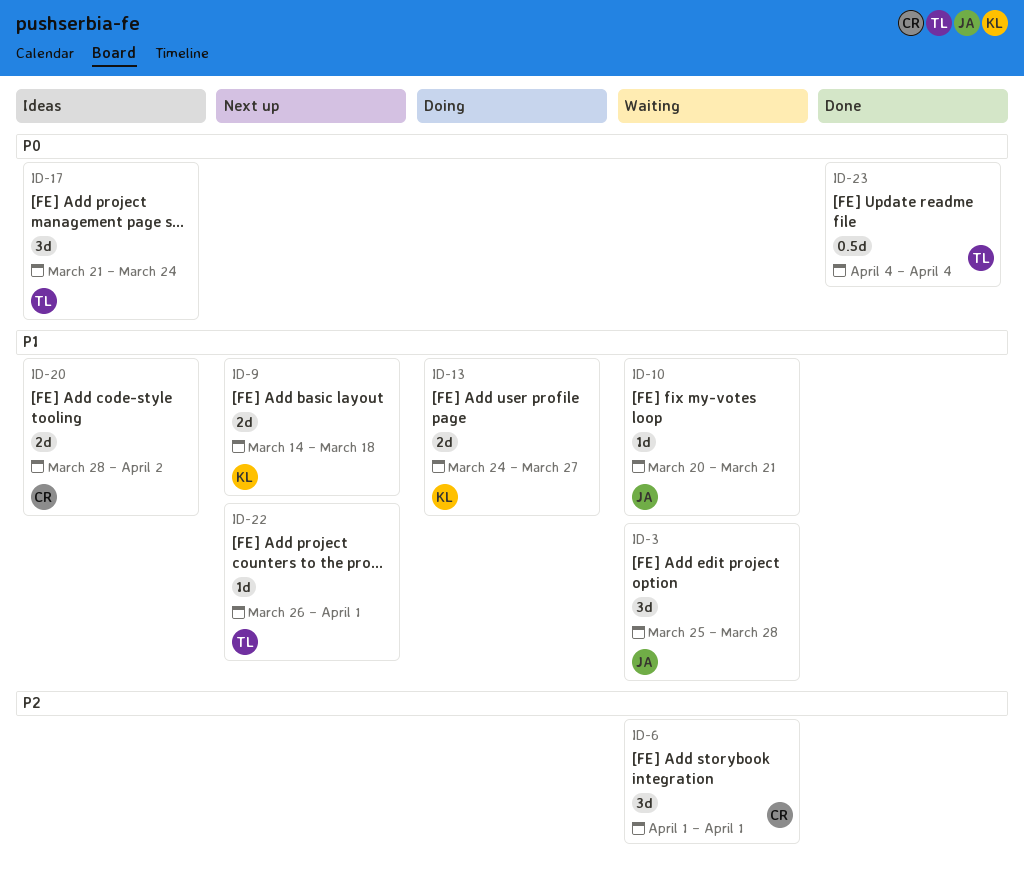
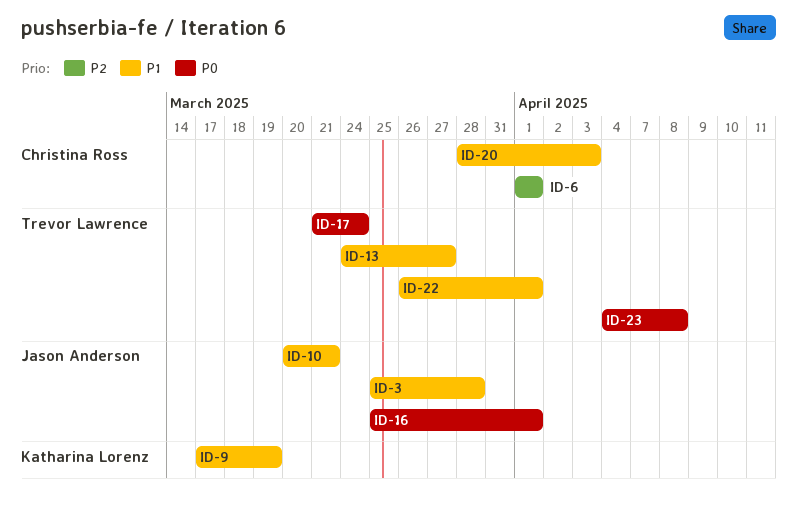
ID-9, start: Mar 14 -> Mar 17
ID-9, due: Mar 18 -> Mar 19
ID-13, owner: Katharina Lorenz -> Trevor Lawrence
ID-16: none -> present
ID-20, due: Apr 2 -> Apr 3
ID-23, due: Apr 4 -> Apr 8

